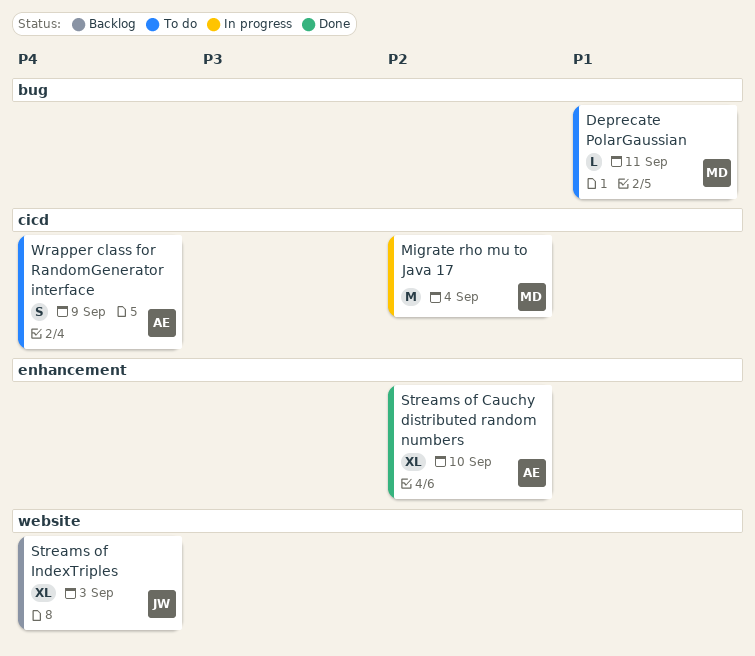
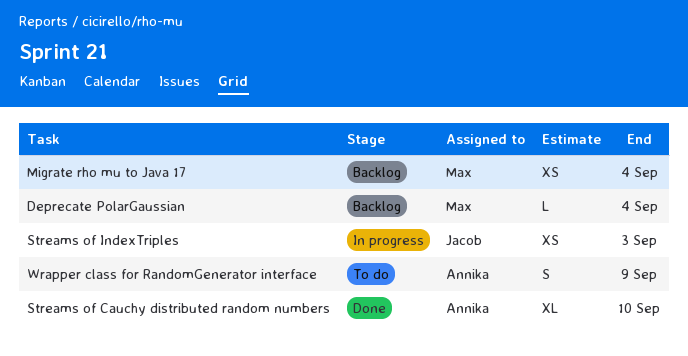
Deprecate PolarGaussian, status: To do -> Backlog
Deprecate PolarGaussian, due: Sep 11 -> Sep 4
Migrate rho mu to Java 17, status: In progress -> Backlog
Migrate rho mu to Java 17, estimate: M -> XS
Streams of IndexTriples, status: Backlog -> In progress
Streams of IndexTriples, estimate: XL -> XS

